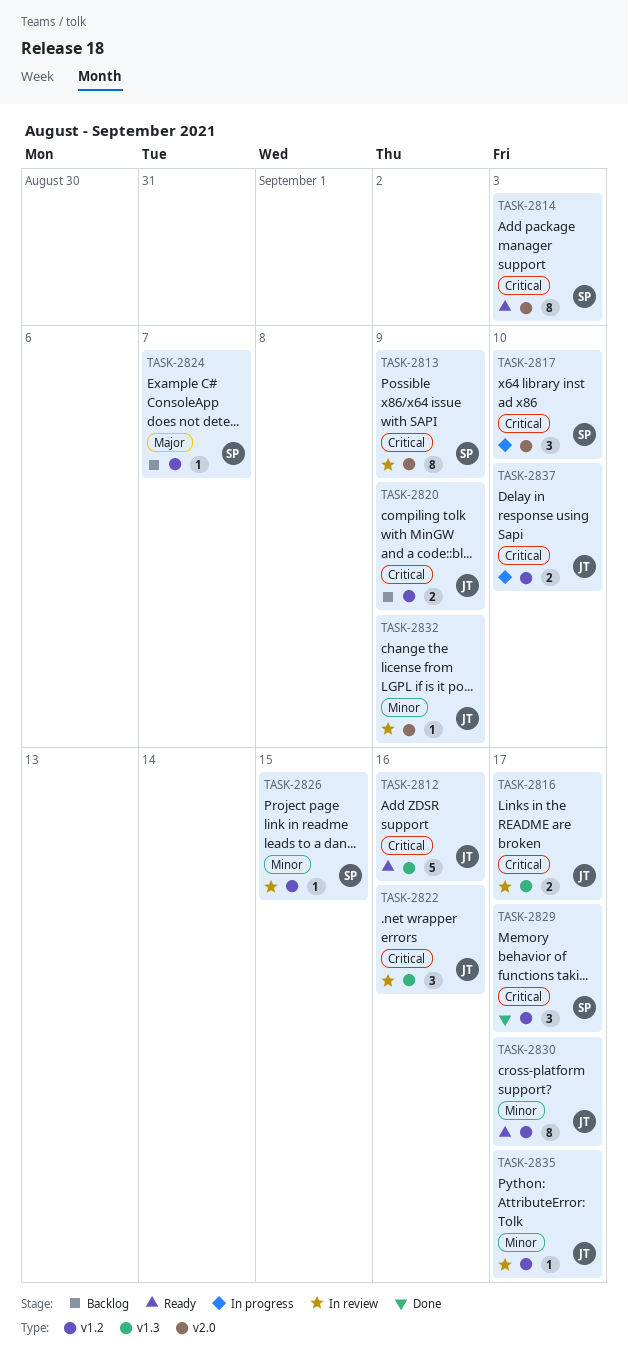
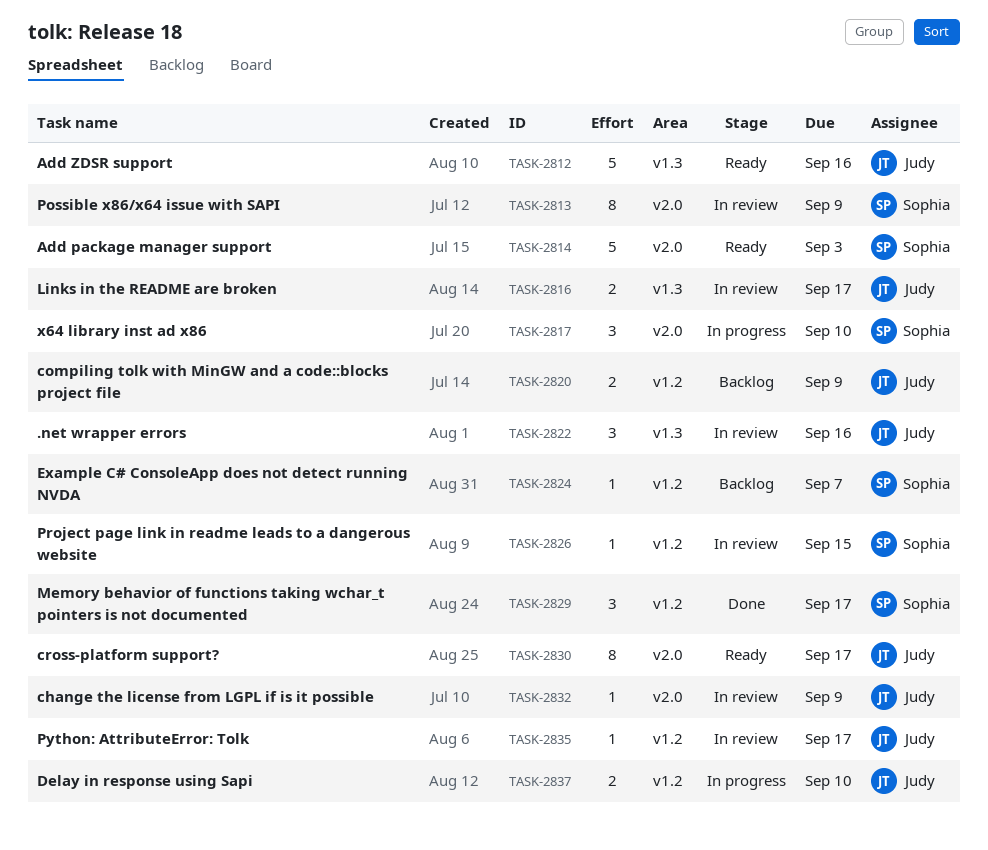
TASK-2814, estimate: 8 -> 5
TASK-2830, label: v1.2 -> v2.0

